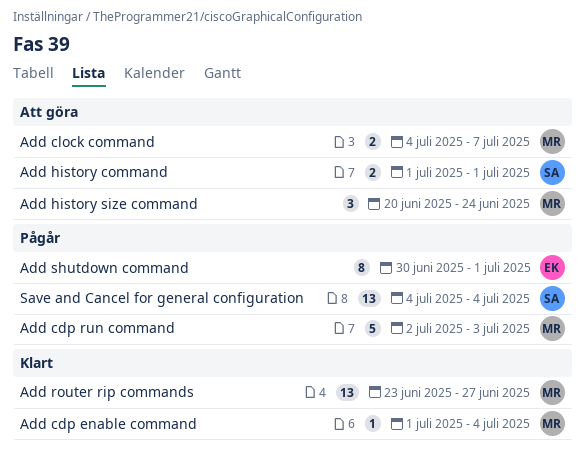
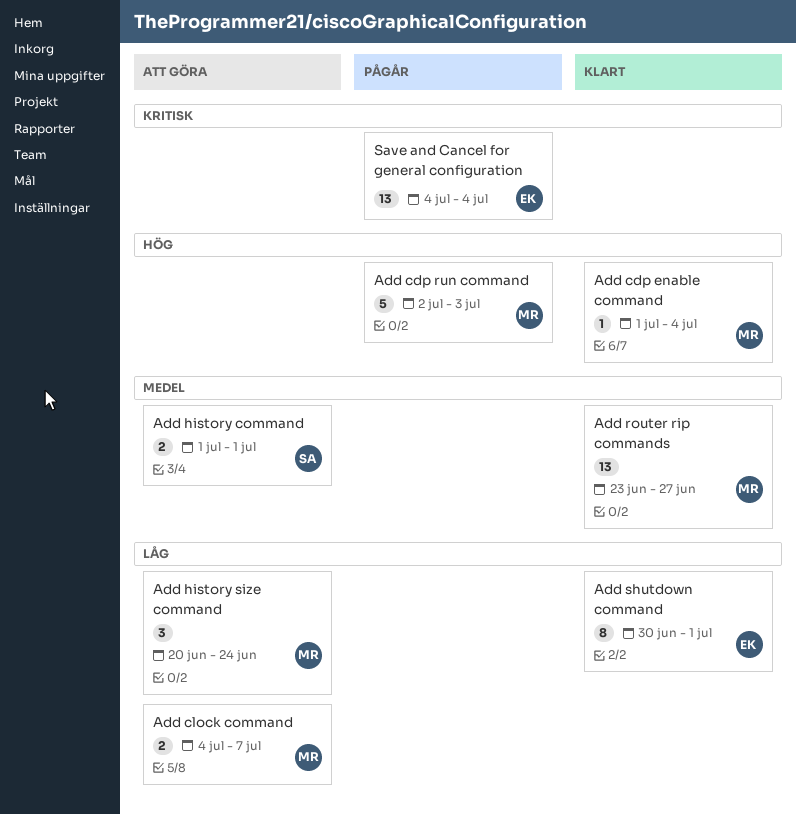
Add shutdown command, status: Pågår -> Klart
Save and Cancel for general configuration, owner: SA -> EK

